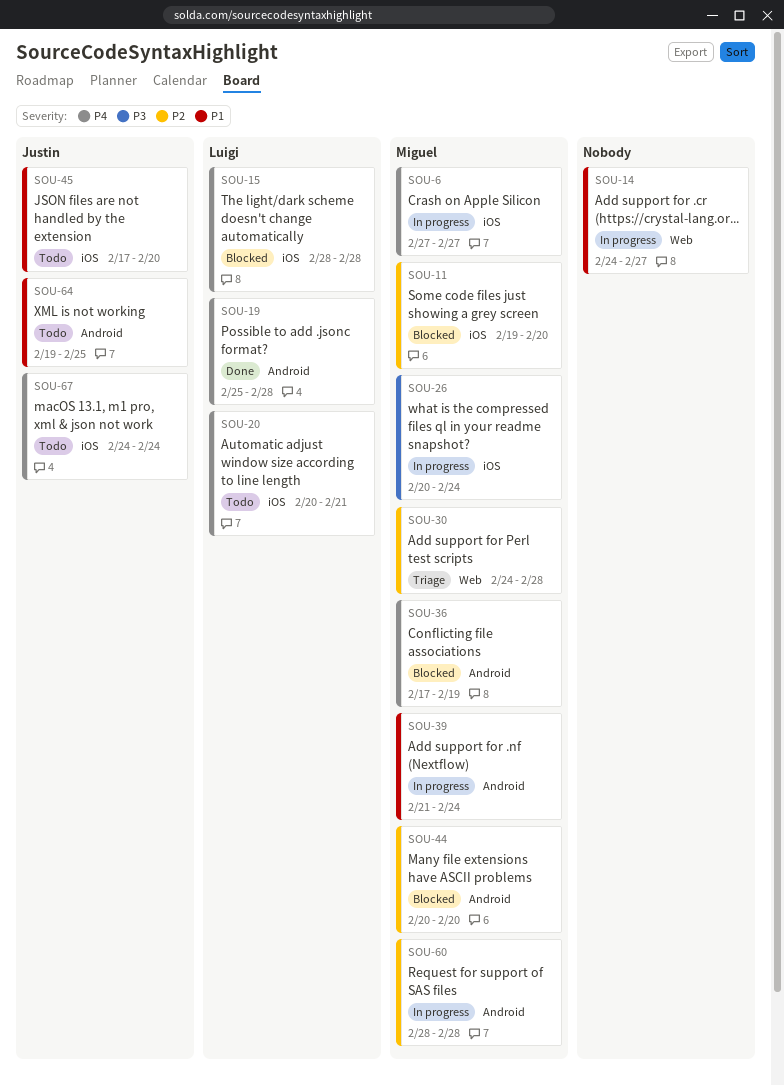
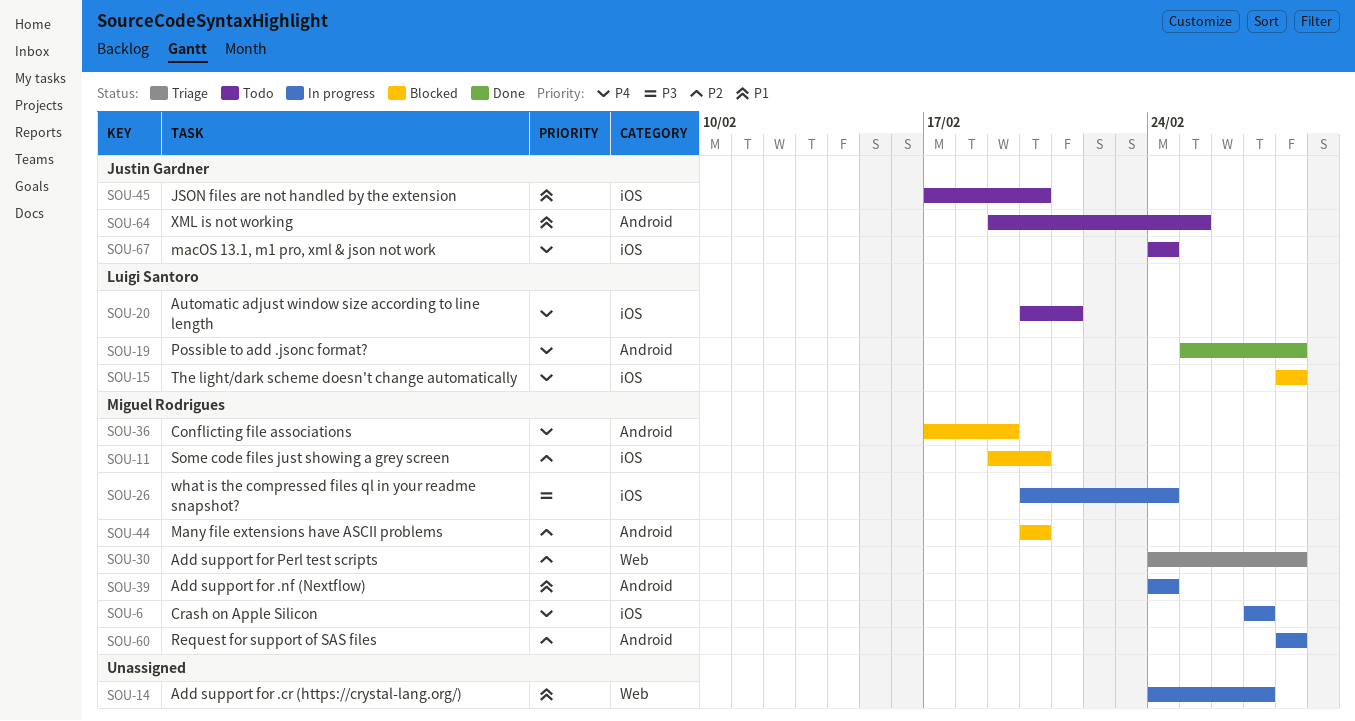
SOU-39, start: Feb 21 -> Feb 24

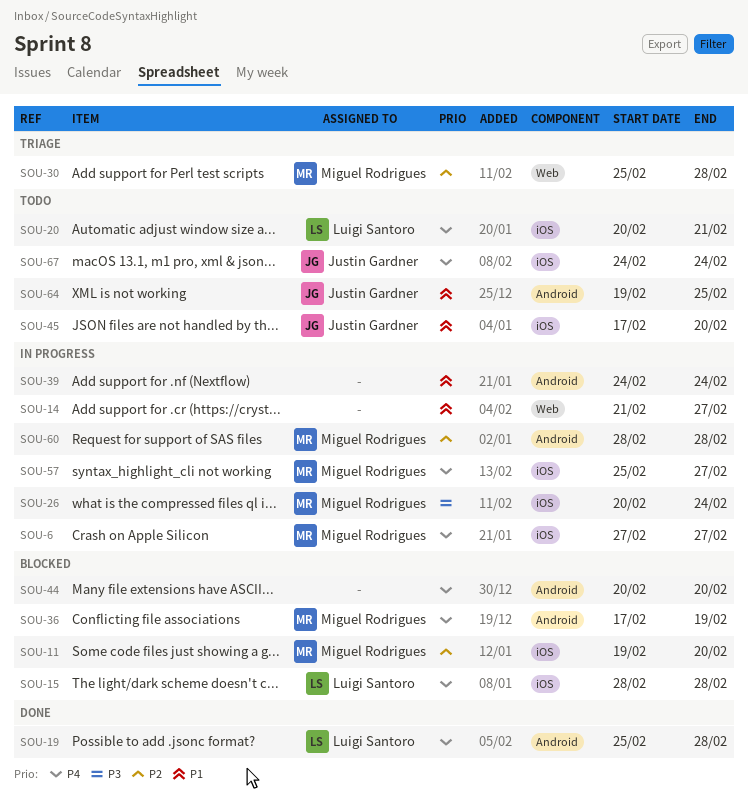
SOU-14, start: Feb 24 -> Feb 21
SOU-30, start: Feb 24 -> Feb 25
SOU-39, owner: Miguel Rodrigues -> none
SOU-44, owner: Miguel Rodrigues -> none
SOU-44, priority: P2 -> P4
SOU-57: none -> present

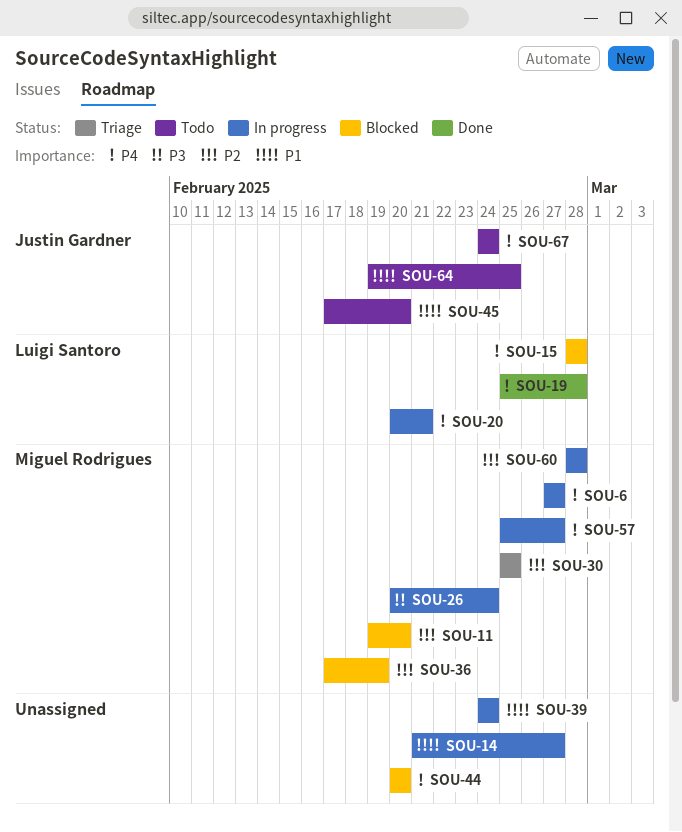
SOU-20, status: Todo -> In progress
SOU-30, due: Feb 28 -> Feb 25
SOU-36, priority: P4 -> P2

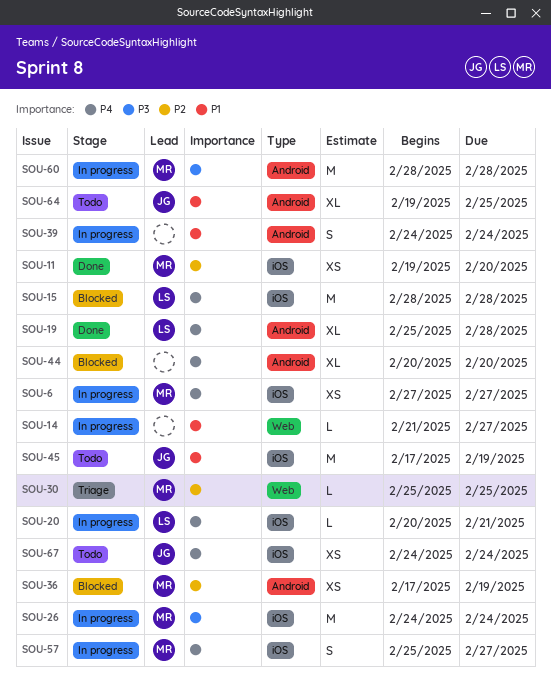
SOU-11, status: Blocked -> Done
SOU-26, start: Feb 20 -> Feb 24
SOU-45, due: Feb 20 -> Feb 19
SOU-60, priority: P2 -> P3

